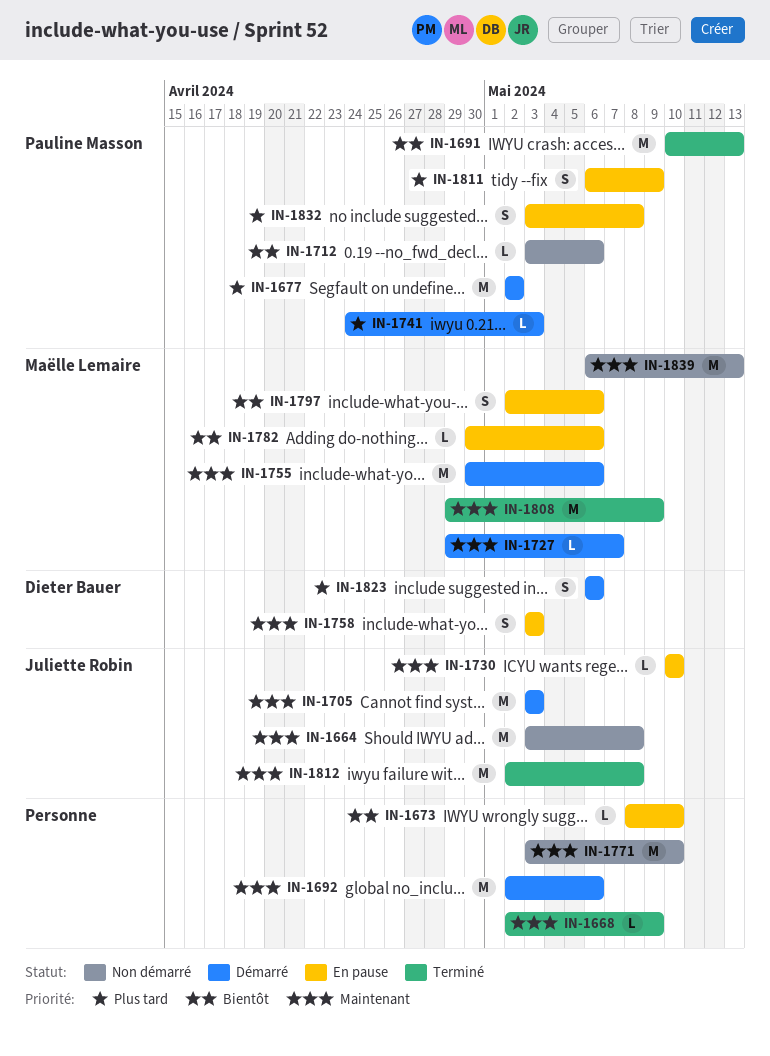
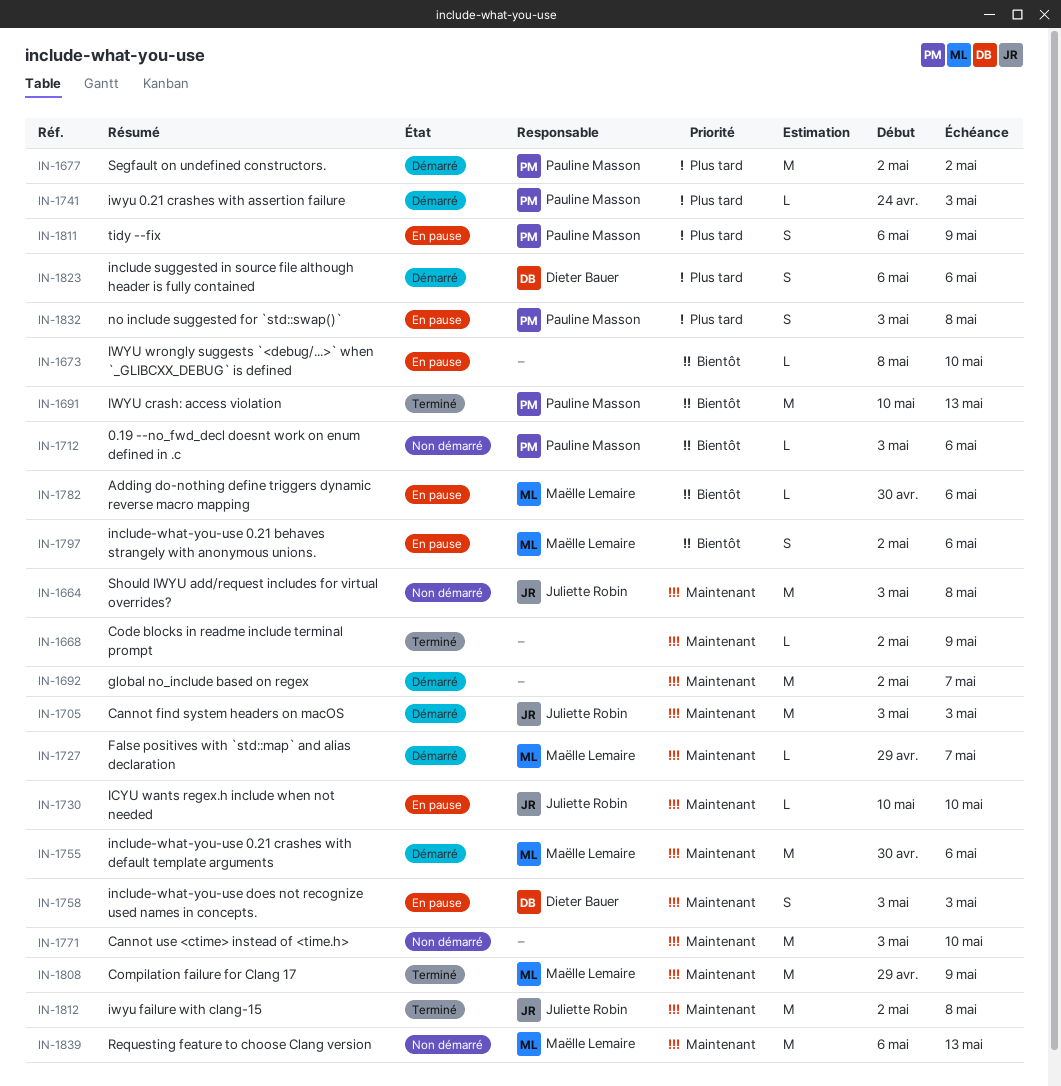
IN-1692, due: May 6 -> May 7

